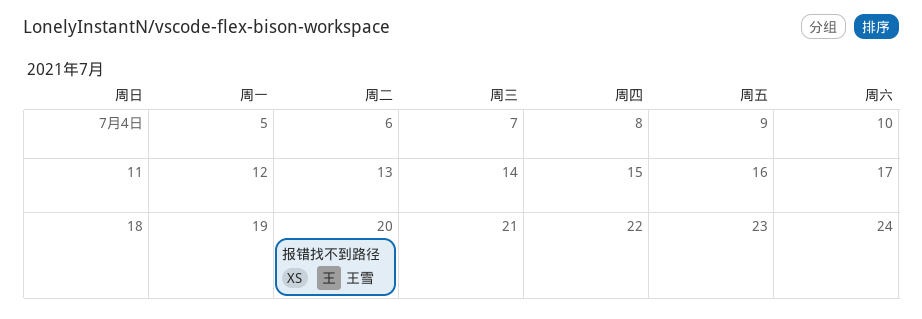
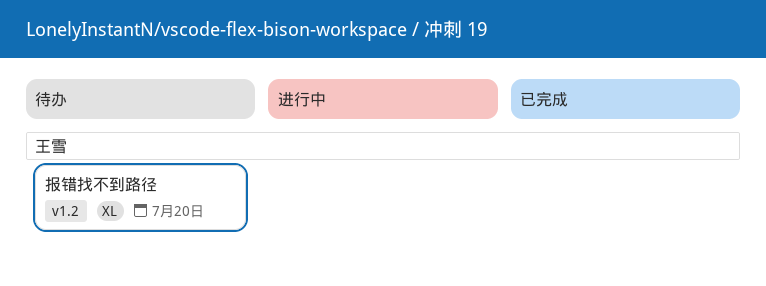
报错找不到路径, estimate: XS -> XL

